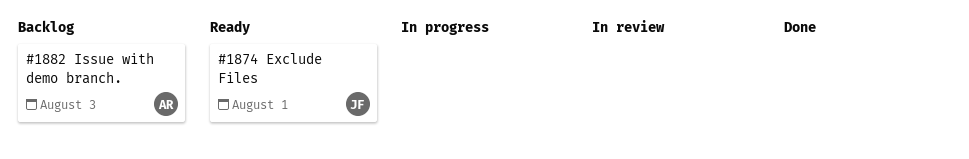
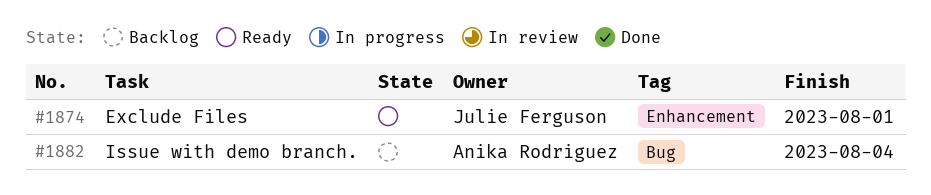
#1882, due: Aug 3 -> Aug 4

